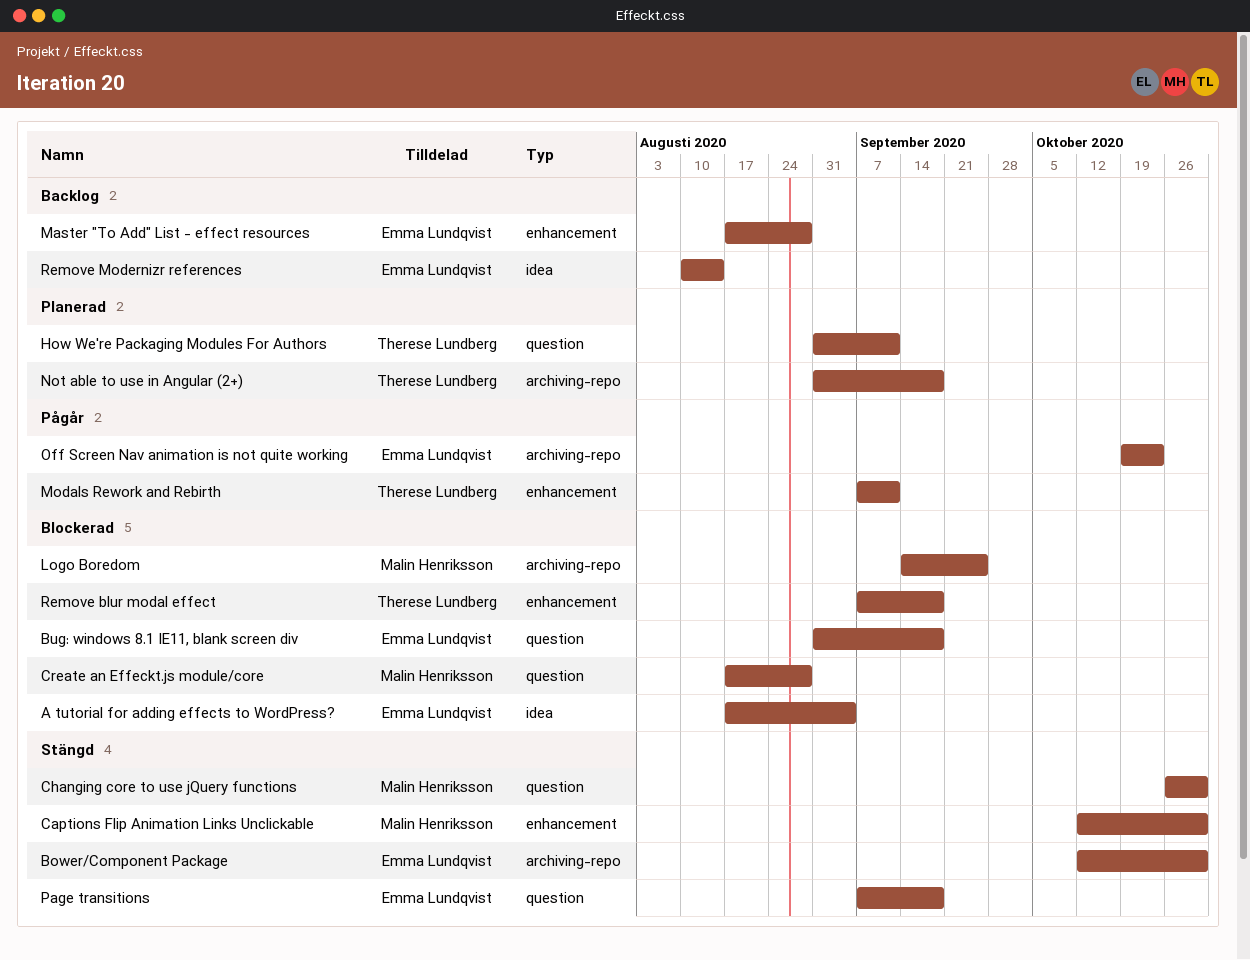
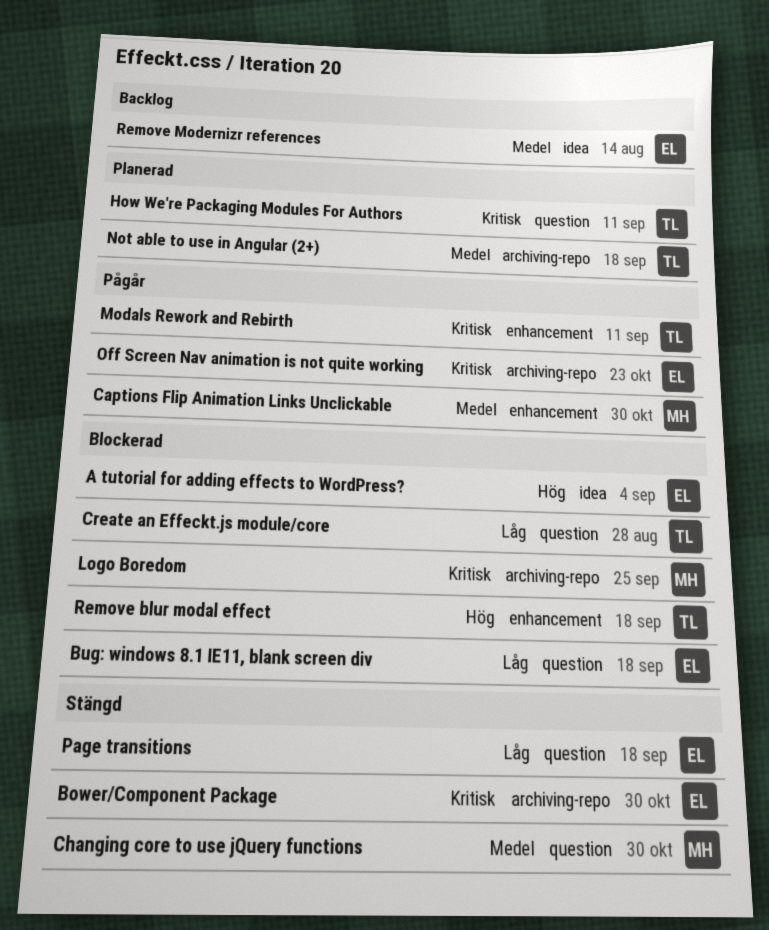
Captions Flip Animation Links Unclickable, status: Stängd -> Pågår
Create an Effeckt.js module/core, owner: Malin Henriksson -> Therese Lundberg
Master "To Add" List - effect resources: present -> none

